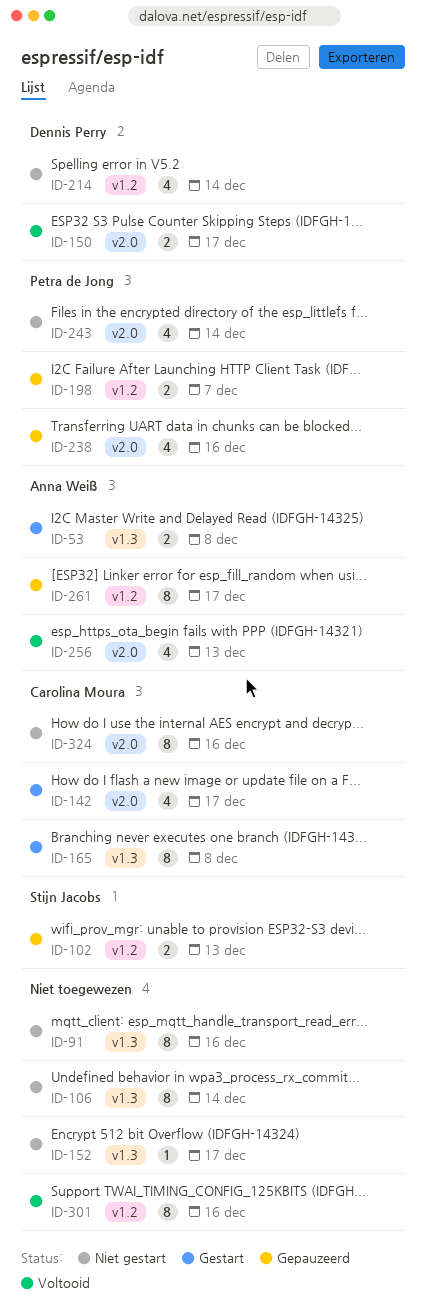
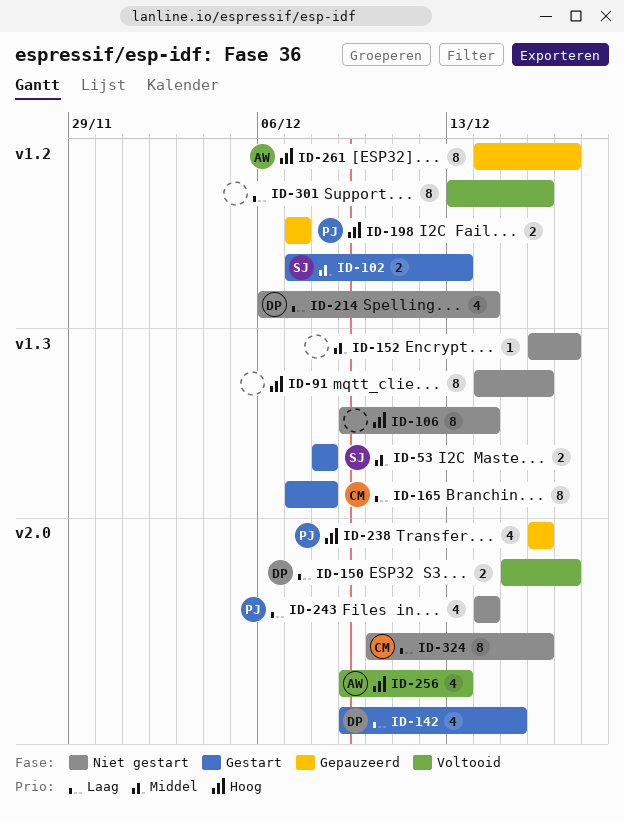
ID-53, owner: Anna Weiß -> Stijn Jacobs
ID-102, status: Gepauzeerd -> Gestart
ID-142, owner: Carolina Moura -> Dennis Perry
ID-142, due: Dec 17 -> Dec 15

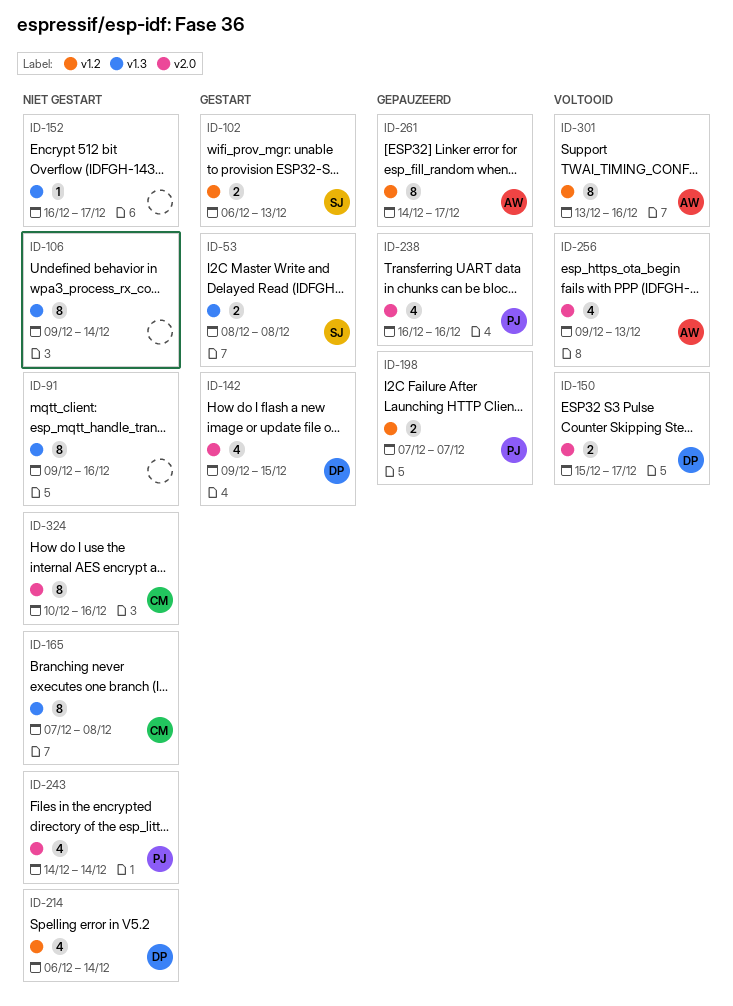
ID-91, start: Dec 14 -> Dec 9
ID-102, start: Dec 7 -> Dec 6
ID-165, status: Gestart -> Niet gestart
ID-301, owner: none -> AW

